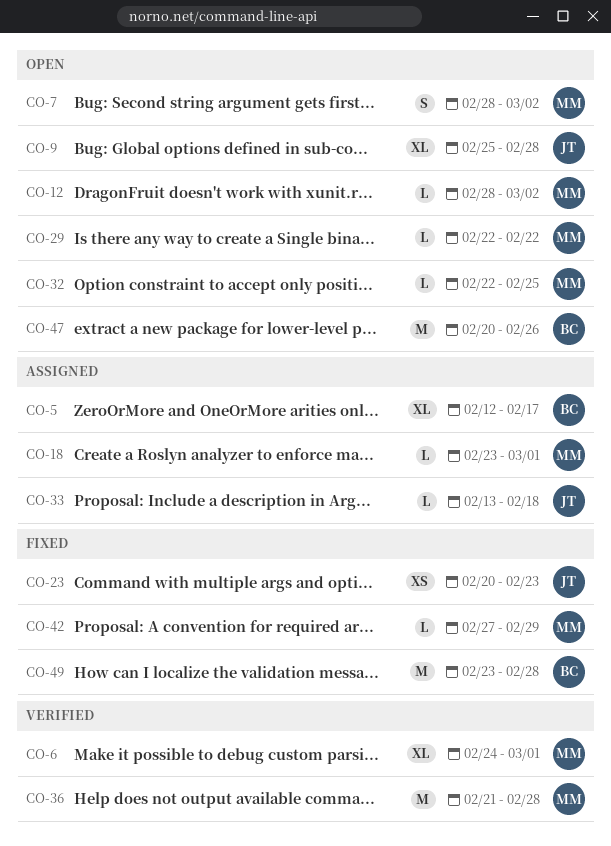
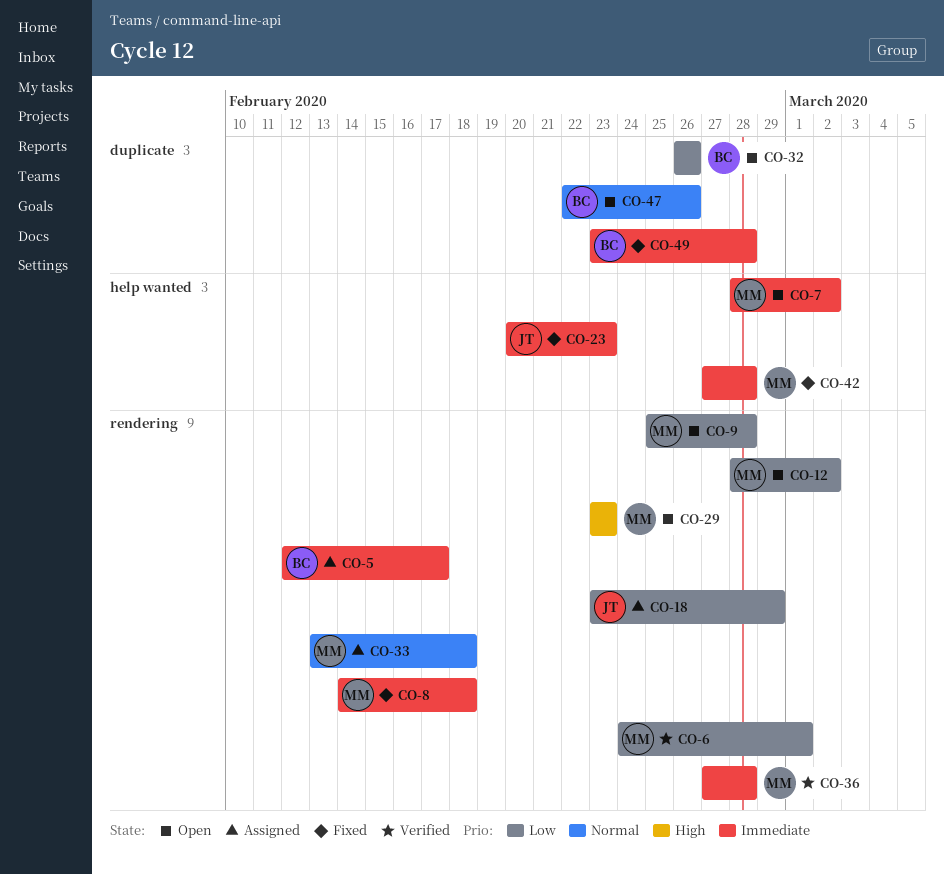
CO-8: none -> present
CO-9, owner: JT -> MM
CO-18, owner: MM -> JT
CO-18, due: Mar 1 -> Feb 29
CO-29, start: Feb 22 -> Feb 23
CO-29, due: Feb 22 -> Feb 23
CO-32, owner: MM -> BC
CO-32, start: Feb 22 -> Feb 26
CO-32, due: Feb 25 -> Feb 26
CO-33, owner: JT -> MM
CO-36, start: Feb 21 -> Feb 27
CO-42, due: Feb 29 -> Feb 28
CO-47, start: Feb 20 -> Feb 22

